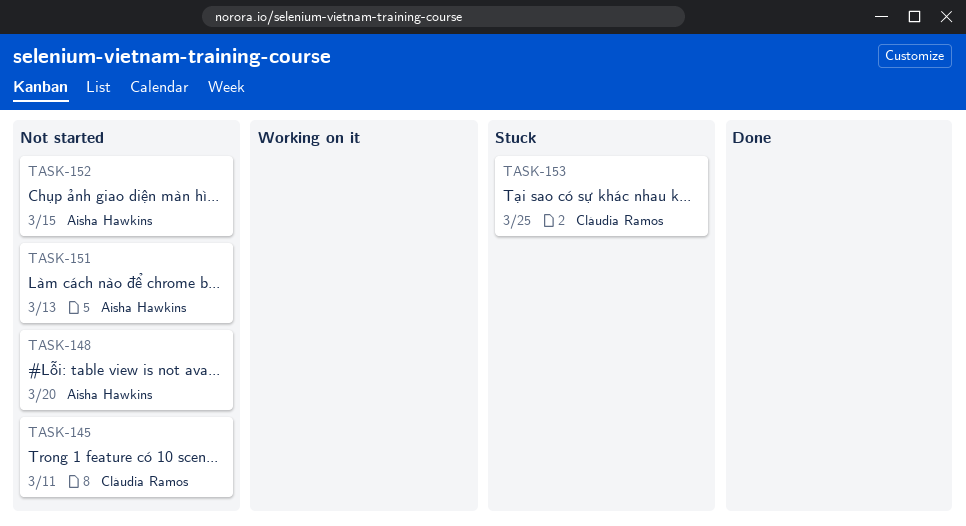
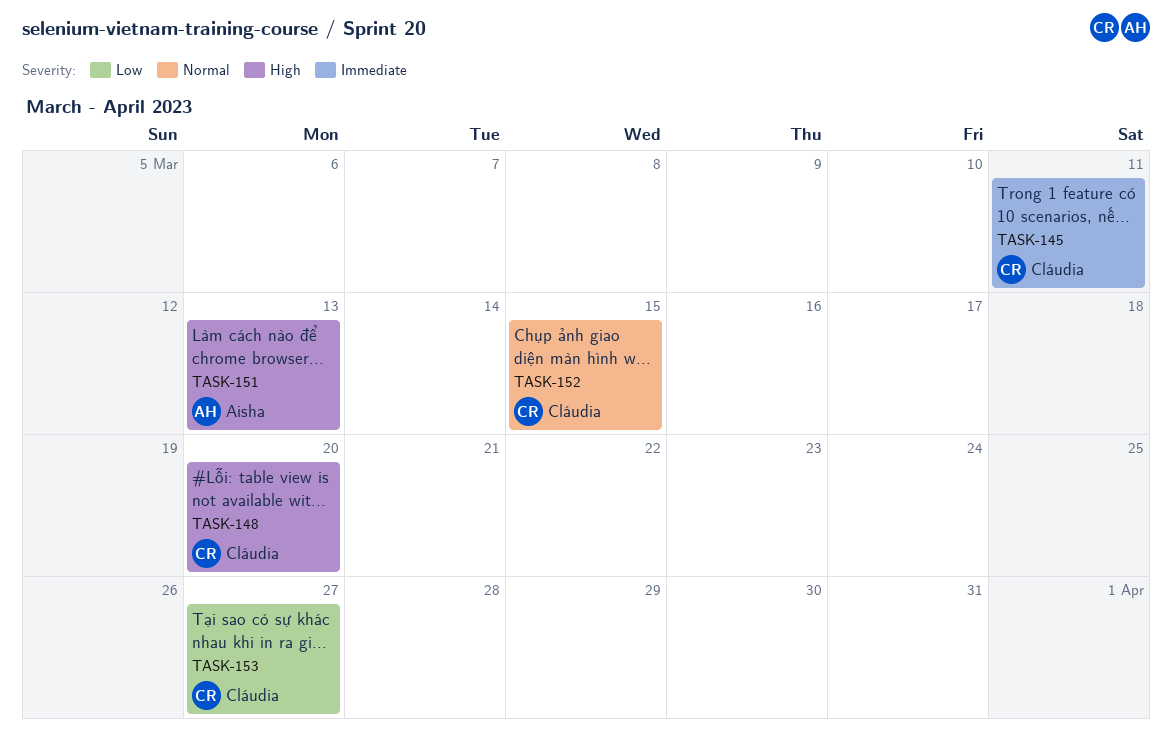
TASK-148, owner: Aisha Hawkins -> Cláudia Ramos
TASK-152, owner: Aisha Hawkins -> Cláudia Ramos
TASK-153, due: Mar 25 -> Mar 27

